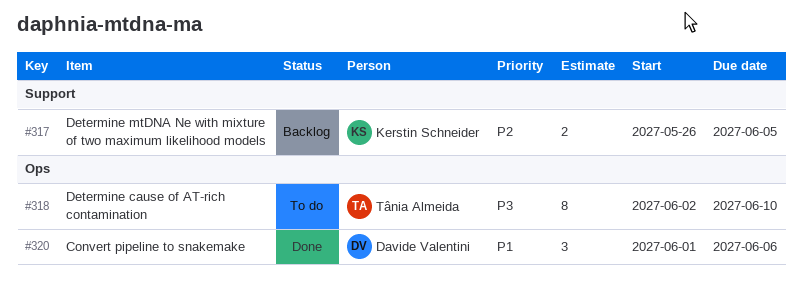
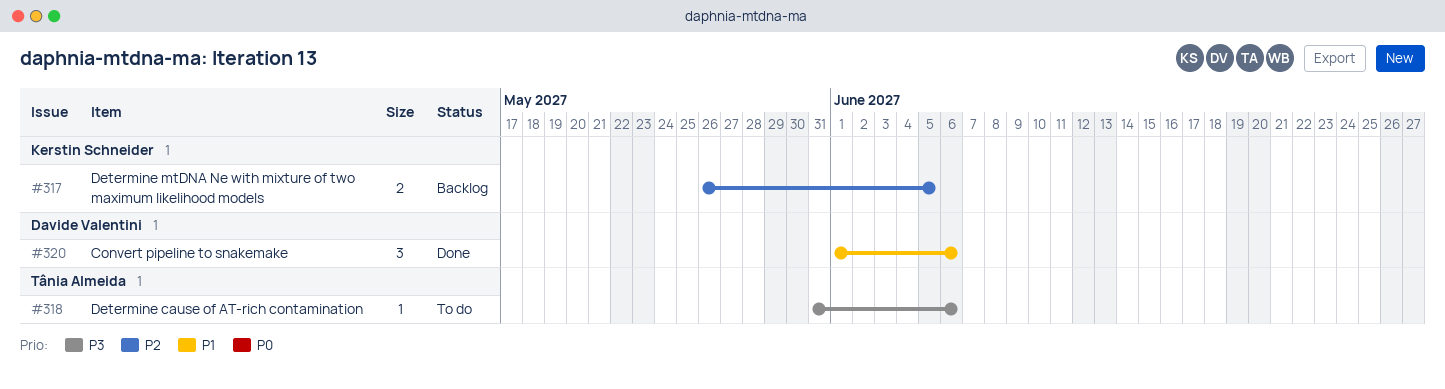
#318, estimate: 8 -> 1
#318, start: Jun 2 -> May 31
#318, due: Jun 10 -> Jun 6

